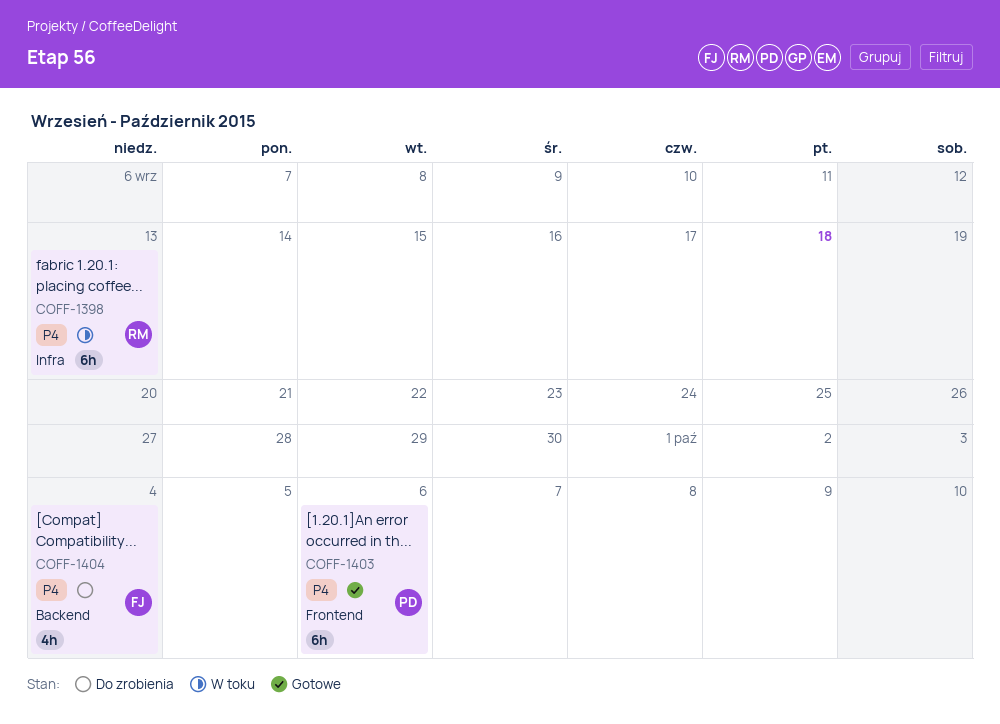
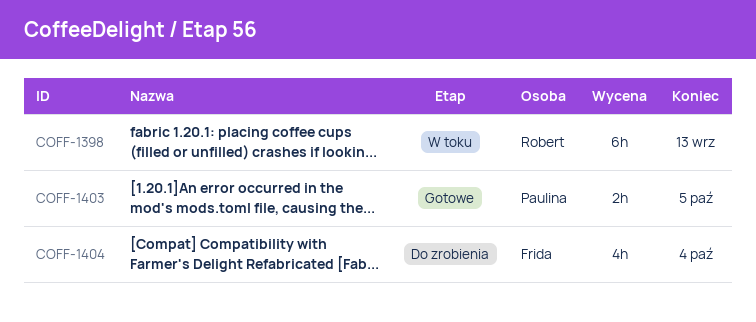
COFF-1403, estimate: 6h -> 2h
COFF-1403, due: Oct 6 -> Oct 5

